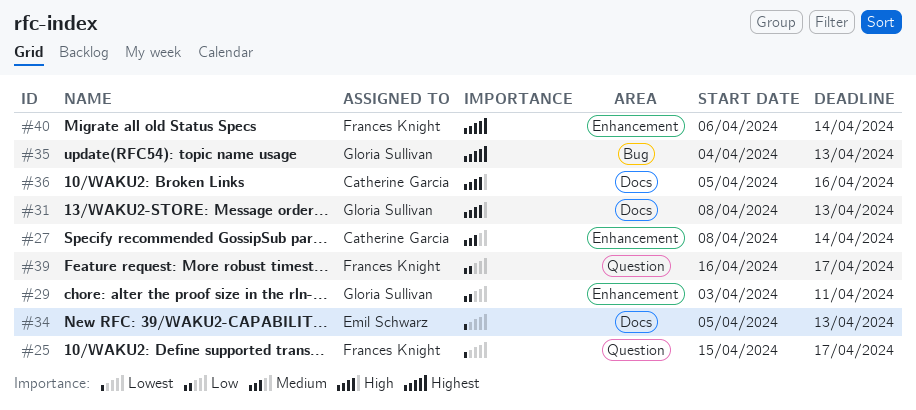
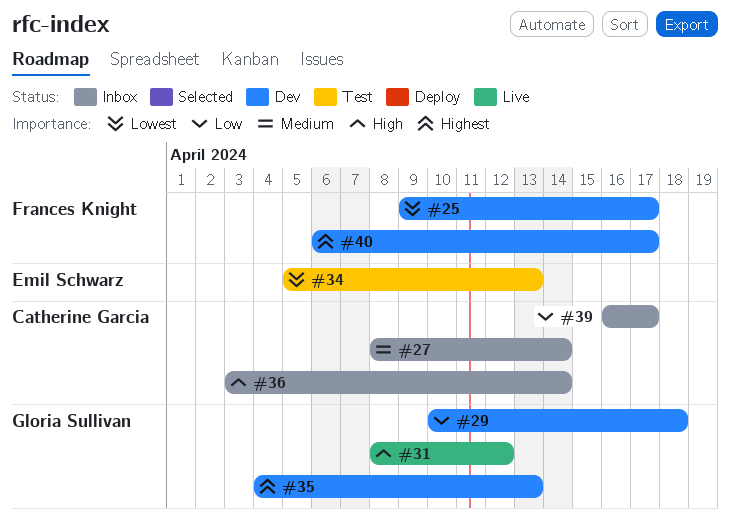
#25, start: Apr 15 -> Apr 9
#29, start: Apr 3 -> Apr 10
#29, due: Apr 11 -> Apr 18
#31, due: Apr 13 -> Apr 12
#36, start: Apr 5 -> Apr 3
#36, due: Apr 16 -> Apr 14
#39, owner: Frances Knight -> Catherine Garcia
#40, due: Apr 14 -> Apr 17

